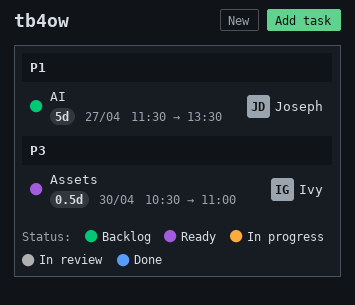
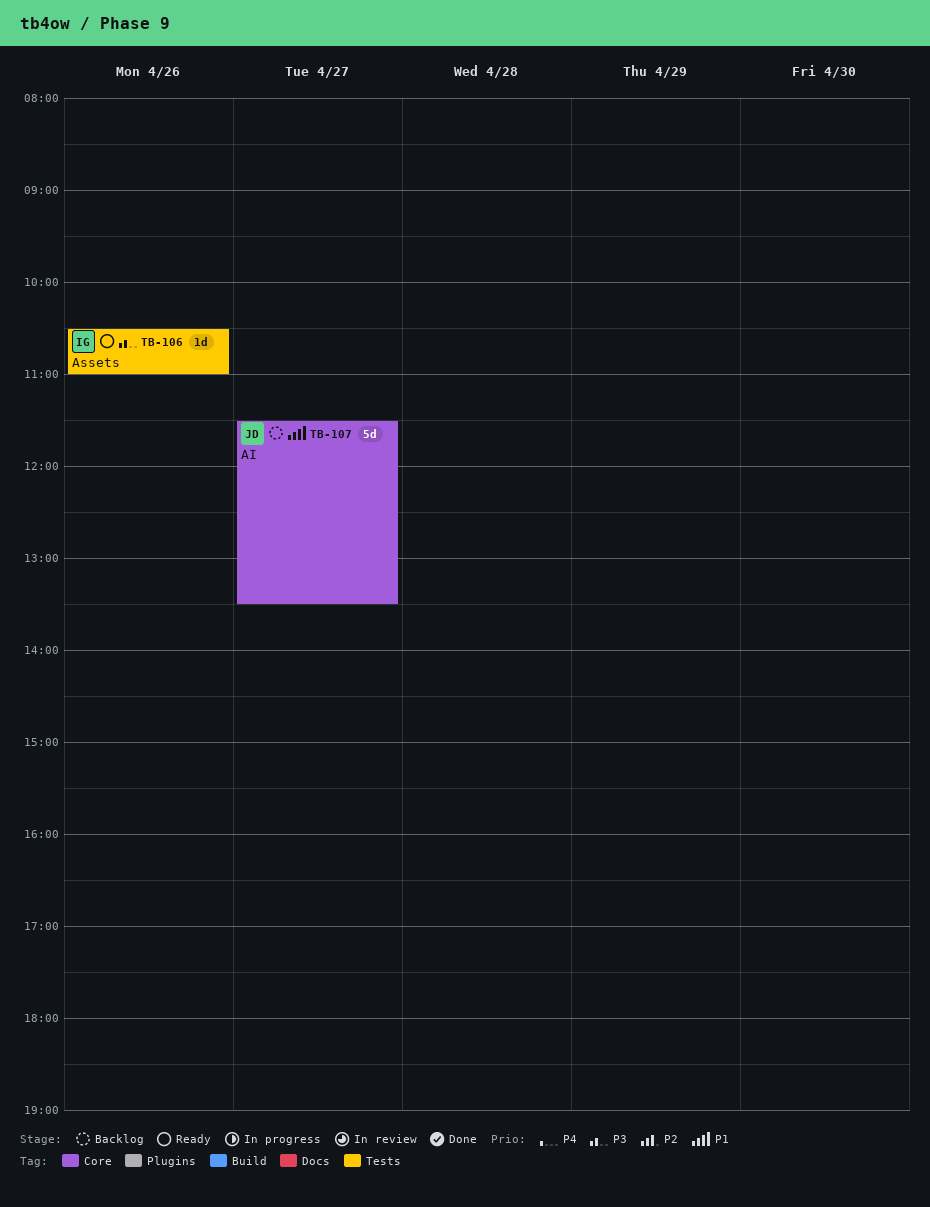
Assets, estimate: 0.5d -> 1d
Assets, day: Apr 30 -> Apr 26

